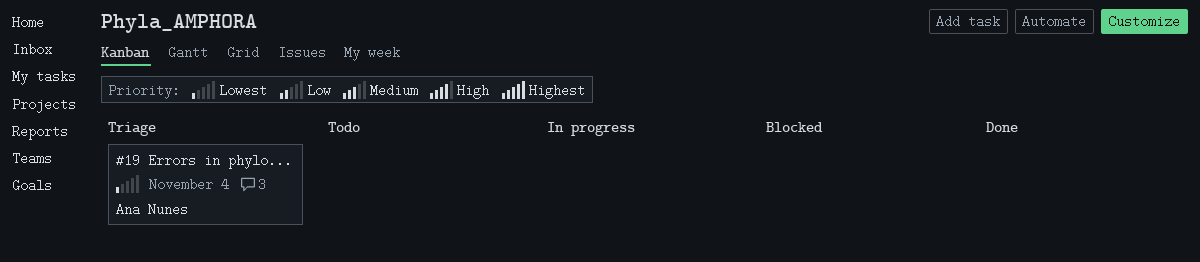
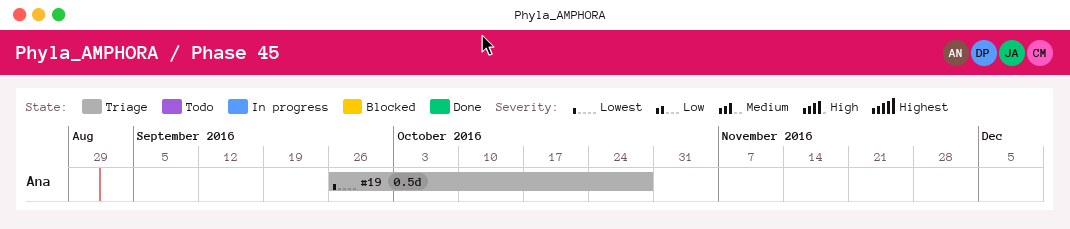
#19, due: Nov 4 -> Oct 28

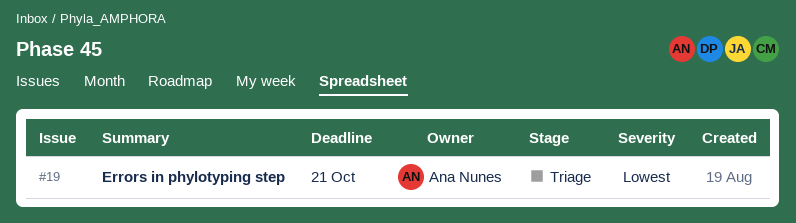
#19, due: Oct 28 -> Oct 21

